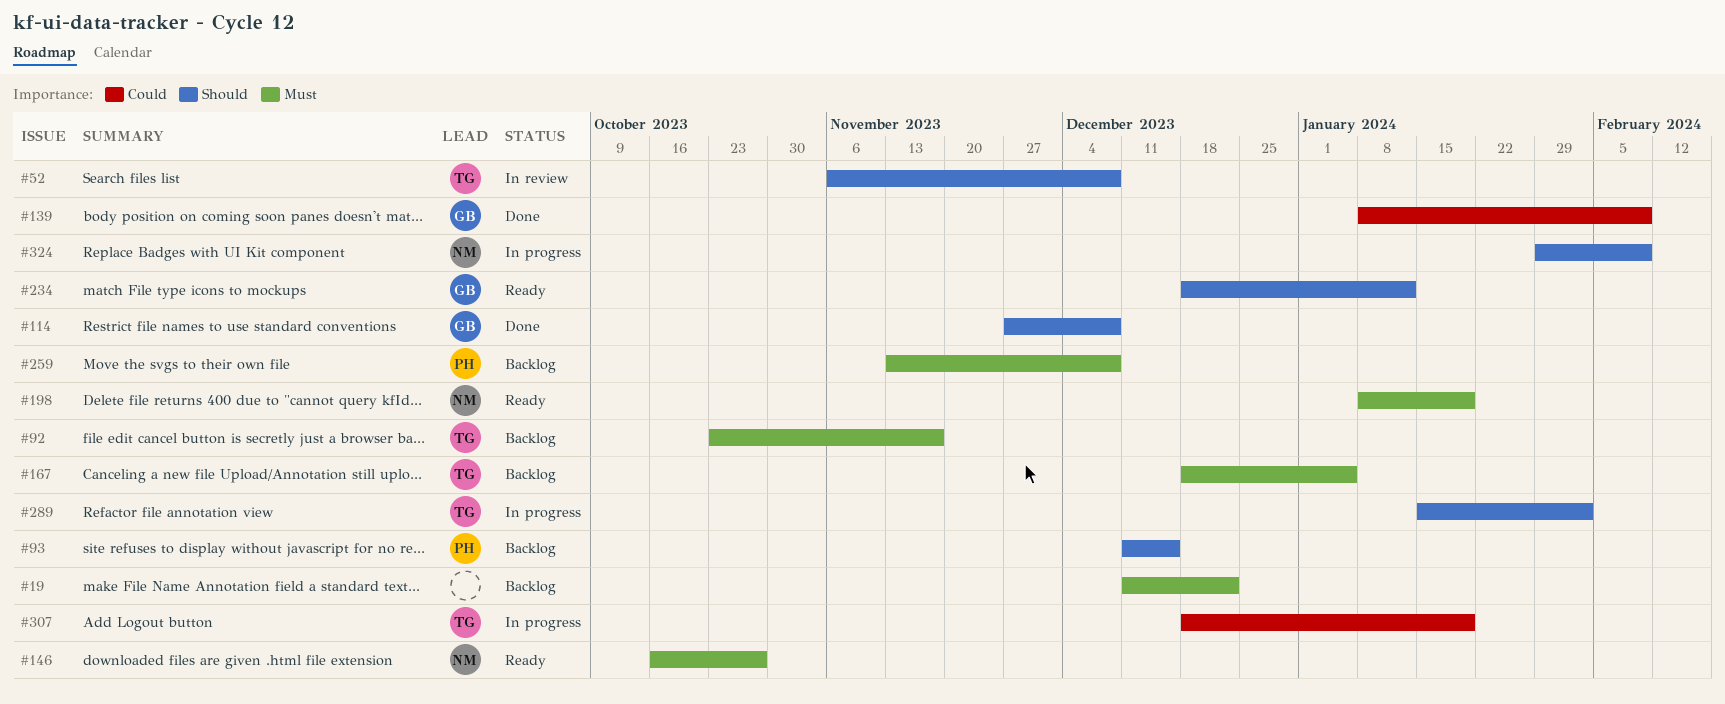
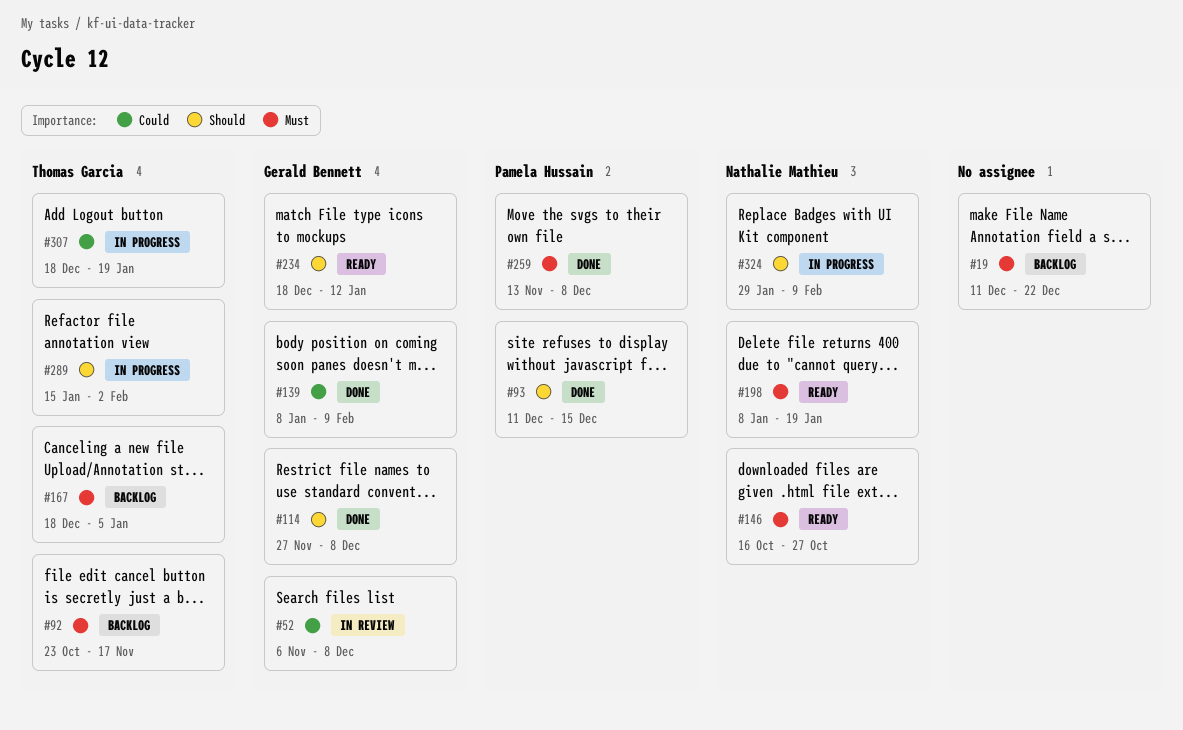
#52, owner: Thomas Garcia -> Gerald Bennett
#52, priority: Should -> Could
#93, status: Backlog -> Done
#259, status: Backlog -> Done

